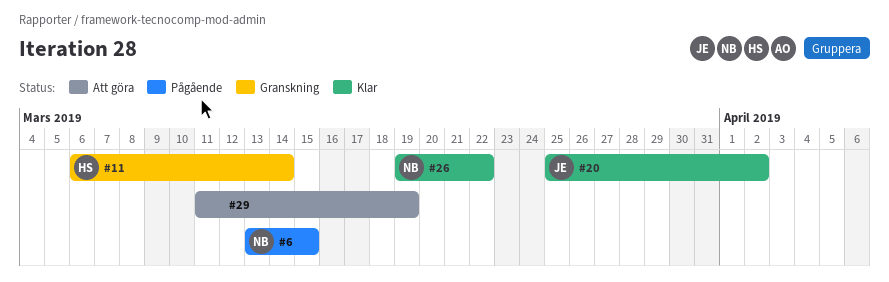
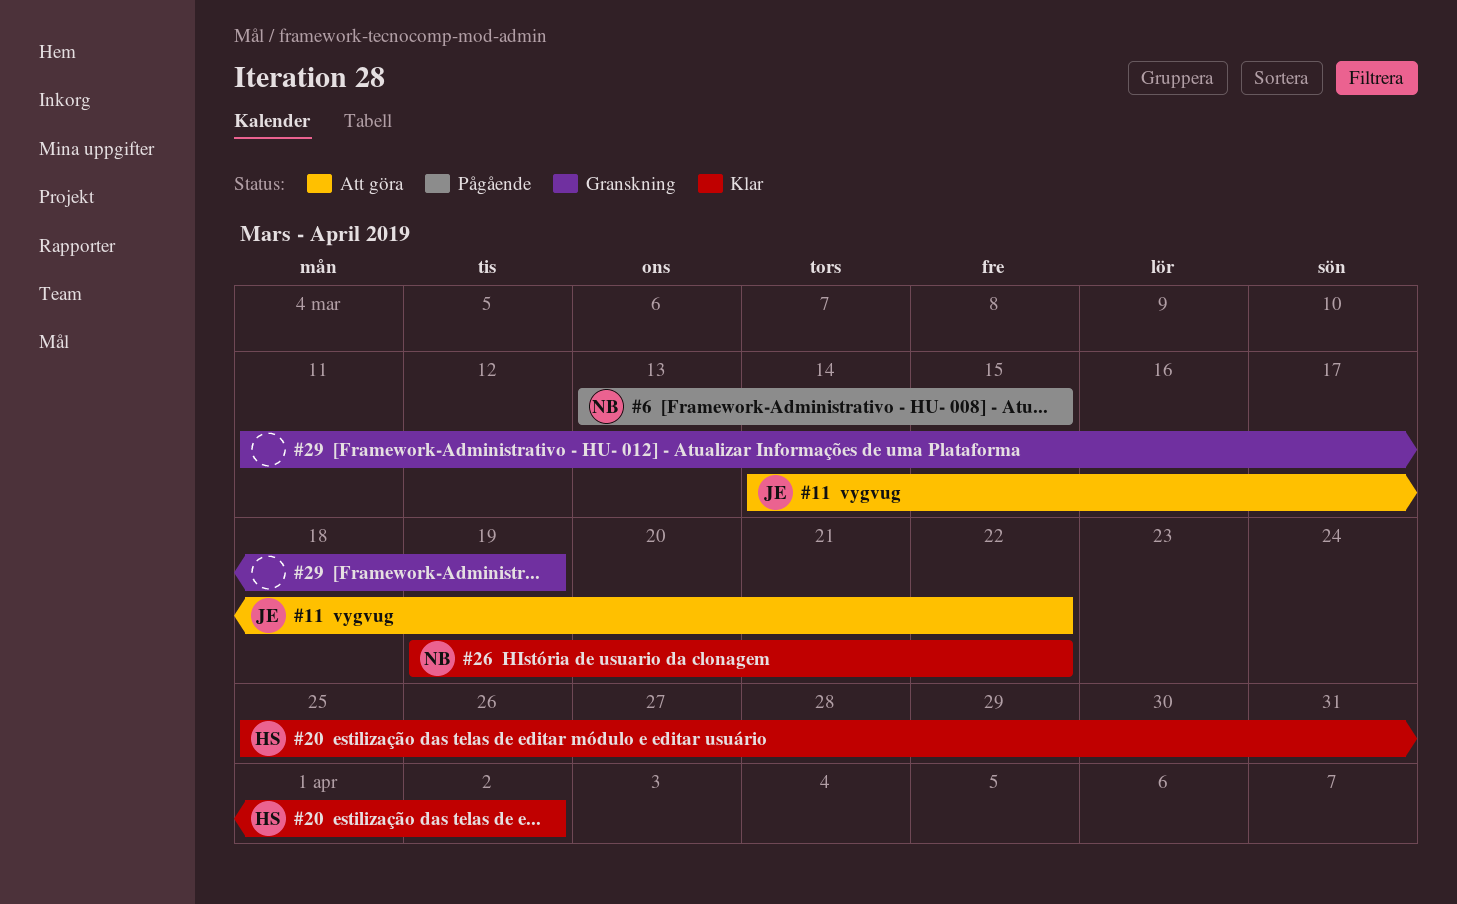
#11, status: Granskning -> Att göra
#11, owner: HS -> JE
#11, start: Mar 6 -> Mar 14
#11, due: Mar 14 -> Mar 22
#20, owner: JE -> HS
#29, status: Att göra -> Granskning

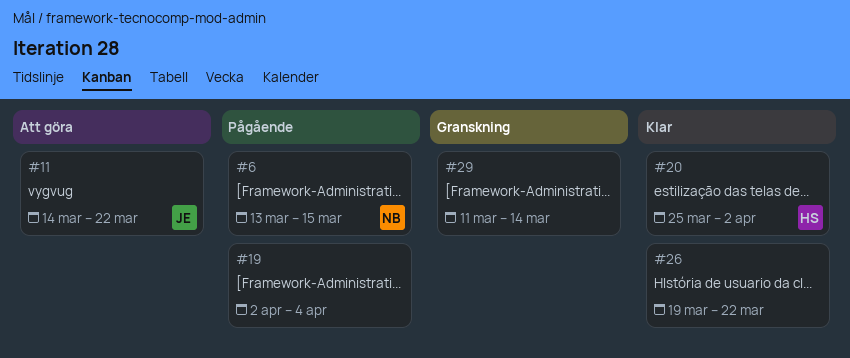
#19: none -> present
#26, owner: NB -> none
#29, due: Mar 19 -> Mar 14

